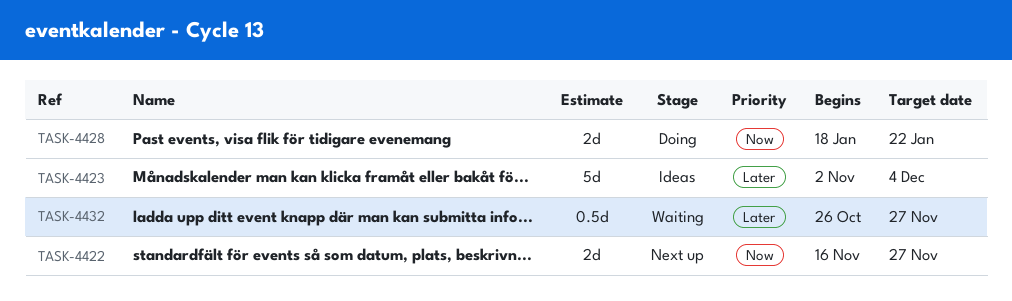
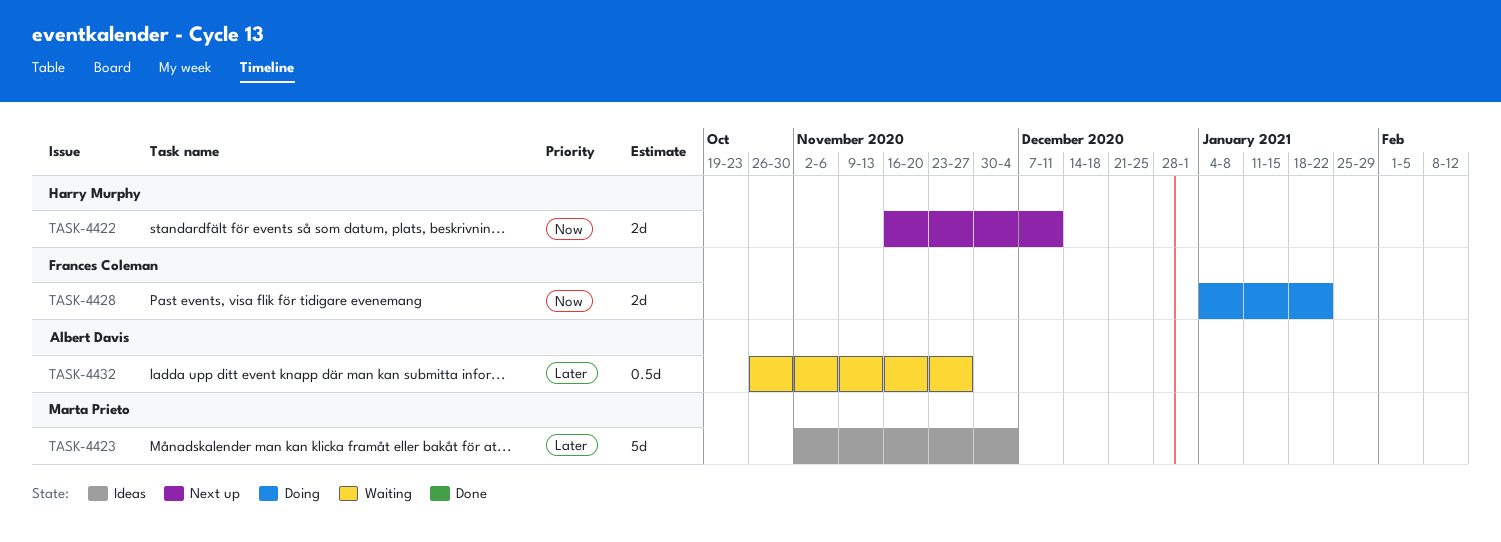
TASK-4422, due: Nov 27 -> Dec 11
TASK-4428, start: Jan 18 -> Jan 4

